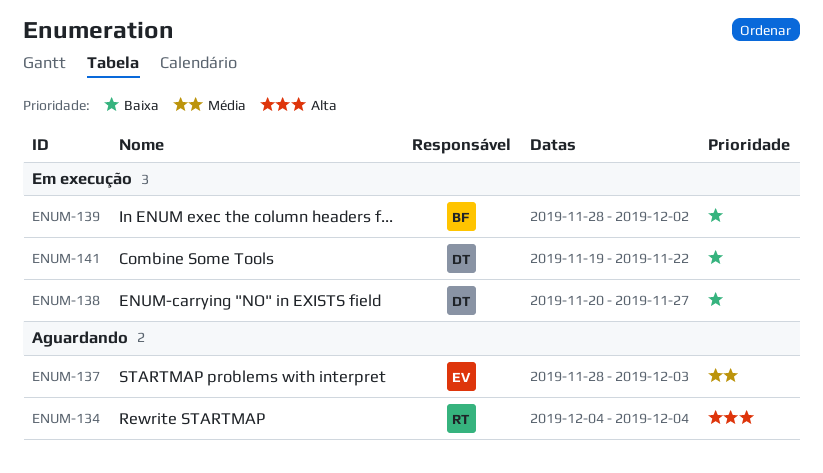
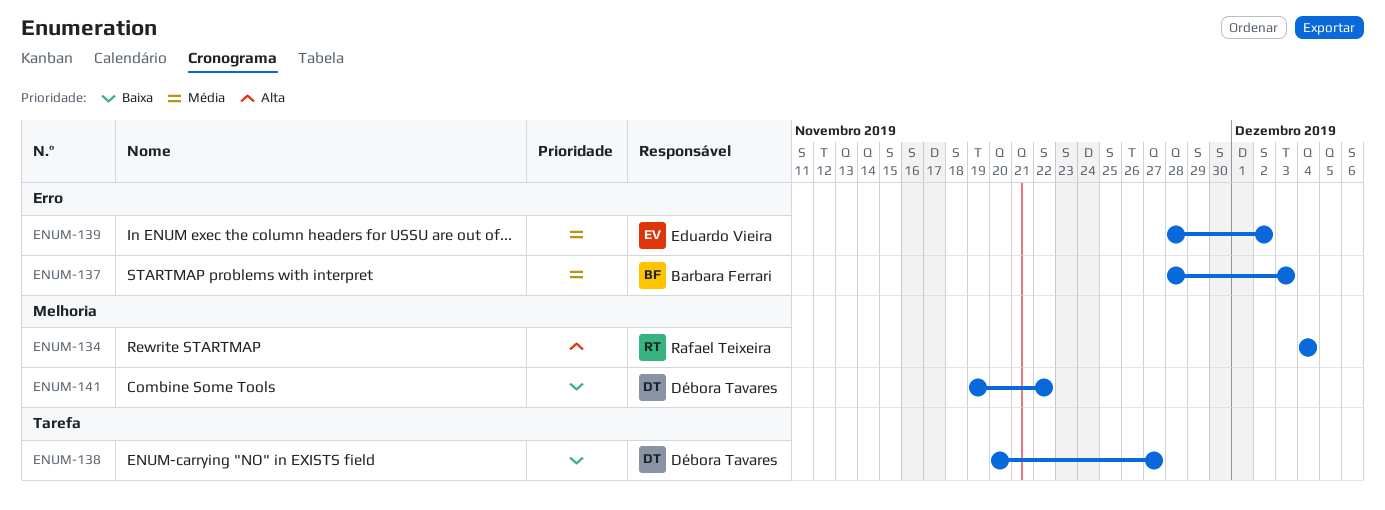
ENUM-137, owner: Eduardo Vieira -> Barbara Ferrari
ENUM-139, owner: Barbara Ferrari -> Eduardo Vieira
ENUM-139, priority: Baixa -> Média

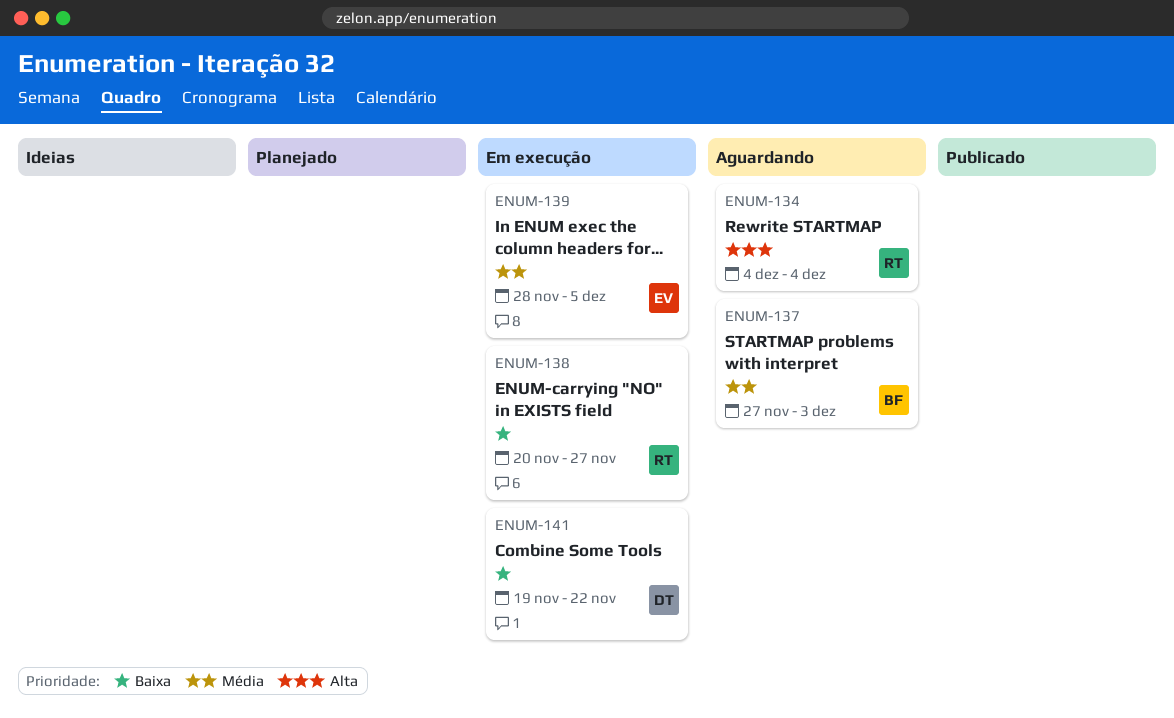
ENUM-137, start: Nov 28 -> Nov 27
ENUM-138, owner: Débora Tavares -> Rafael Teixeira
ENUM-139, due: Dec 2 -> Dec 5

